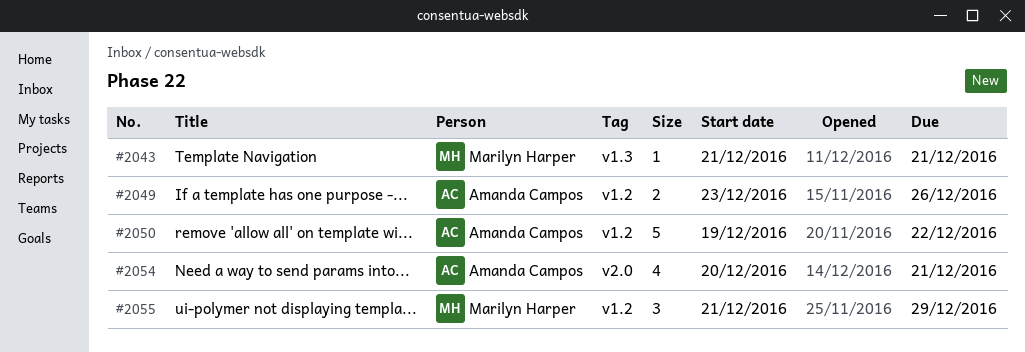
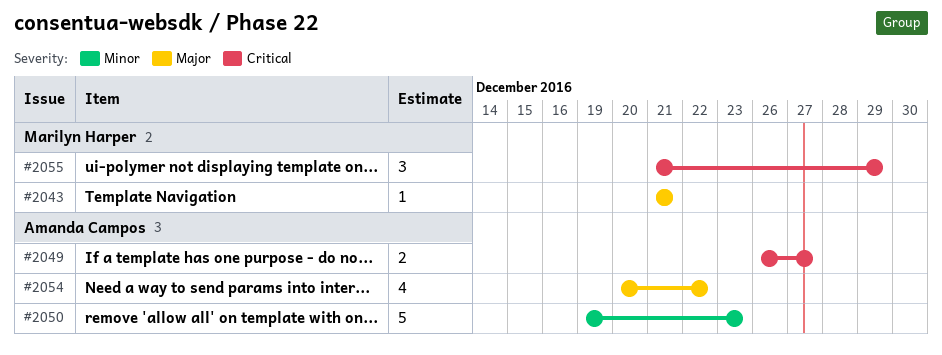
#2049, start: Dec 23 -> Dec 26
#2049, due: Dec 26 -> Dec 27
#2050, due: Dec 22 -> Dec 23
#2054, due: Dec 21 -> Dec 22

